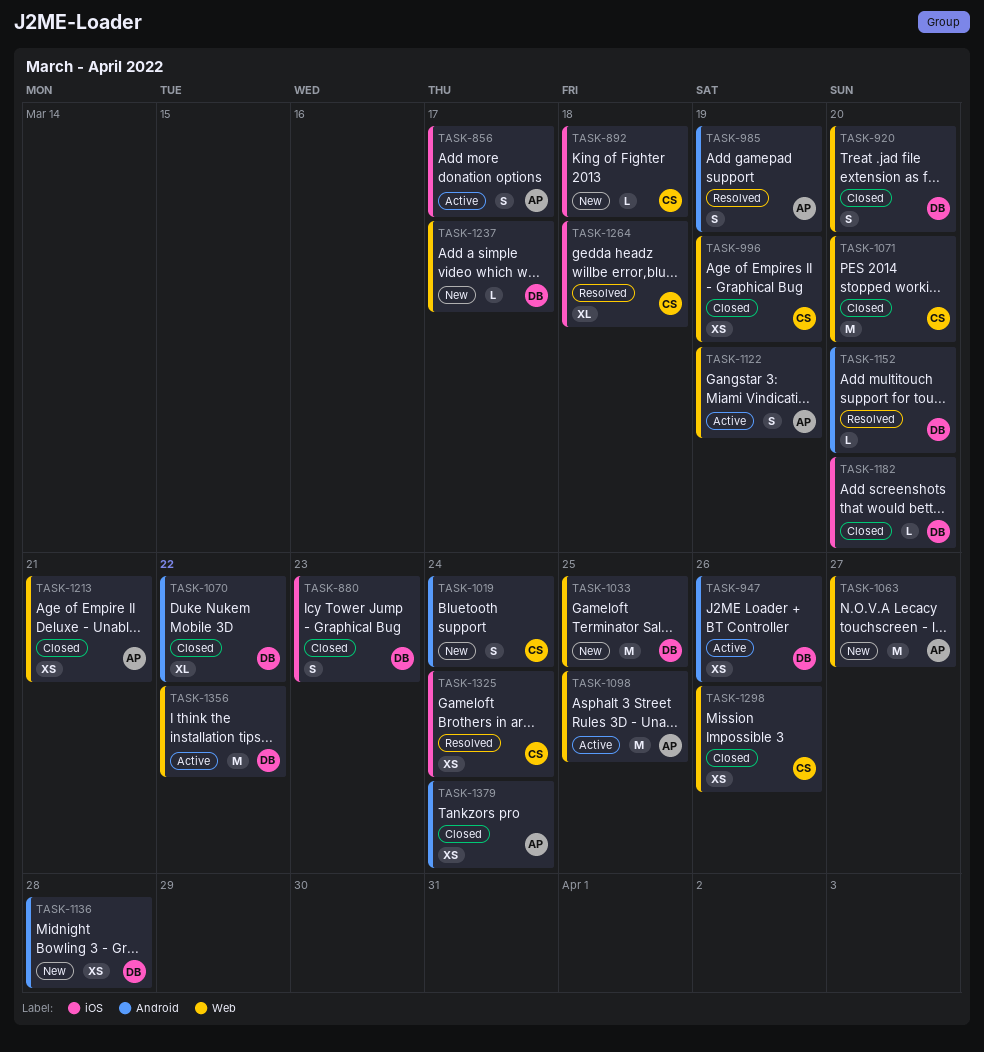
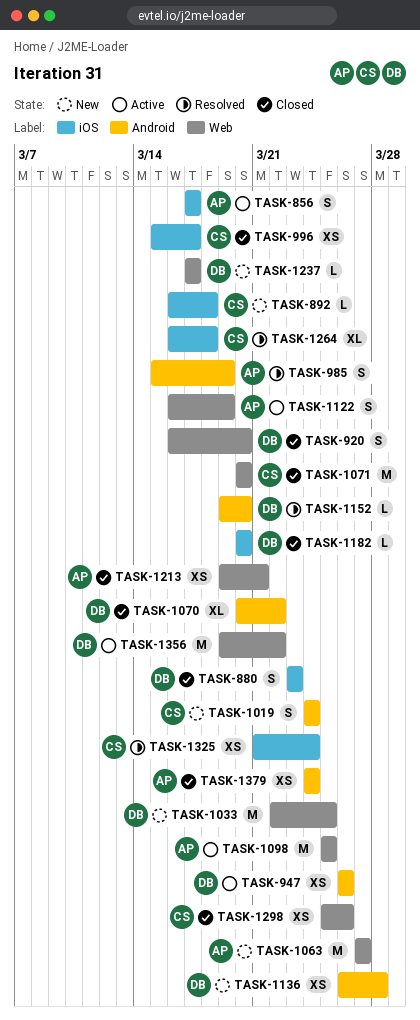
TASK-996, label: Web -> iOS
TASK-996, due: Mar 19 -> Mar 17

